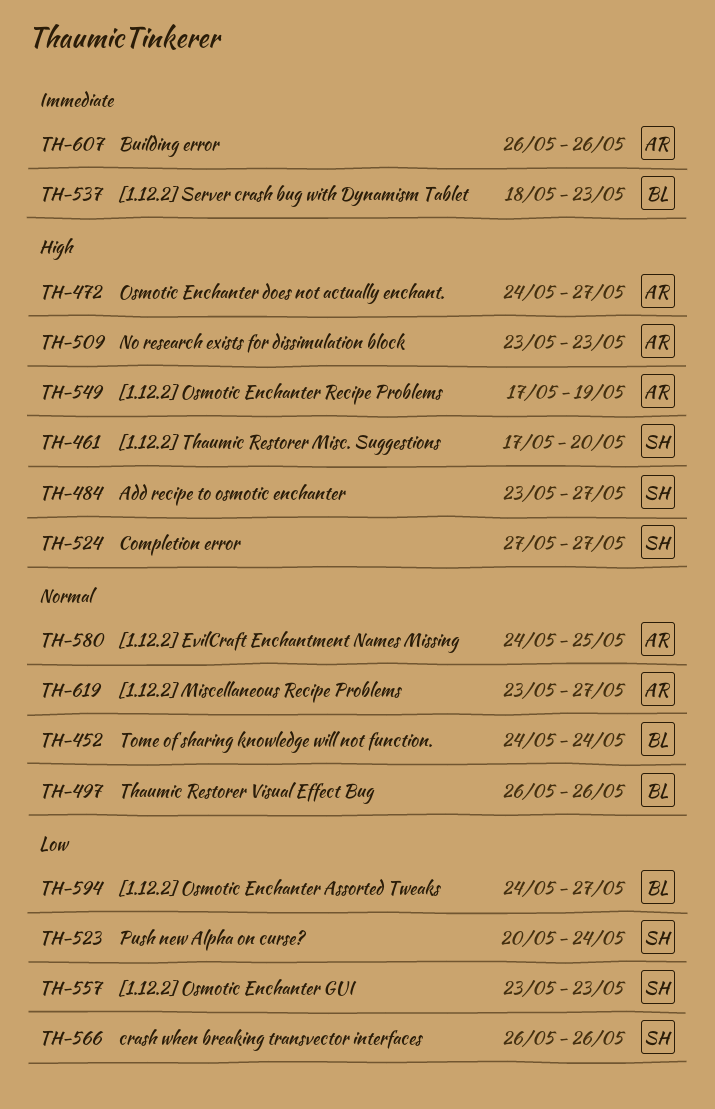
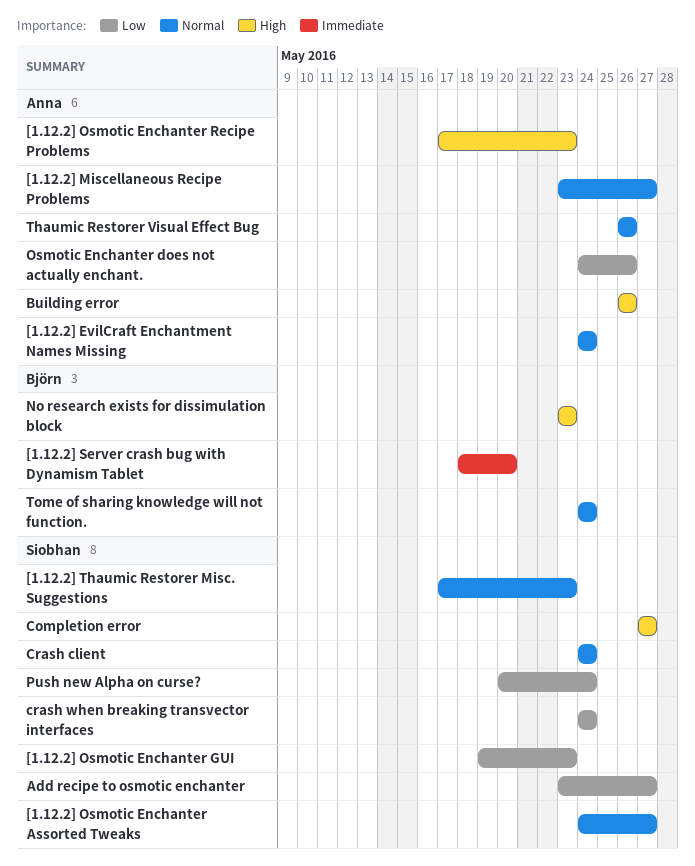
[1.12.2] EvilCraft Enchantment Names Missing, due: May 25 -> May 24
[1.12.2] Osmotic Enchanter Assorted Tweaks, owner: Björn -> Siobhan
[1.12.2] Osmotic Enchanter Assorted Tweaks, priority: Low -> Normal
[1.12.2] Osmotic Enchanter GUI, start: May 23 -> May 19
[1.12.2] Osmotic Enchanter Recipe Problems, due: May 19 -> May 23
[1.12.2] Server crash bug with Dynamism Tablet, due: May 23 -> May 20
[1.12.2] Thaumic Restorer Misc. Suggestions, priority: High -> Normal
[1.12.2] Thaumic Restorer Misc. Suggestions, due: May 20 -> May 23
Add recipe to osmotic enchanter, priority: High -> Low
Building error, priority: Immediate -> High
Crash client: none -> present
crash when breaking transvector interfaces, start: May 26 -> May 24
crash when breaking transvector interfaces, due: May 26 -> May 24
No research exists for dissimulation block, owner: Anna -> Björn
Osmotic Enchanter does not actually enchant., priority: High -> Low
Osmotic Enchanter does not actually enchant., due: May 27 -> May 26
Thaumic Restorer Visual Effect Bug, owner: Björn -> Anna

